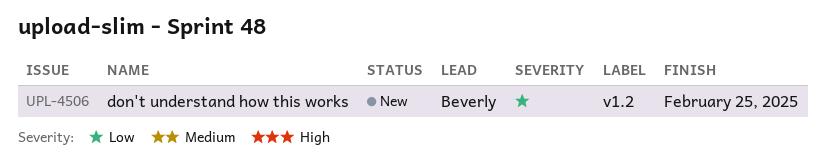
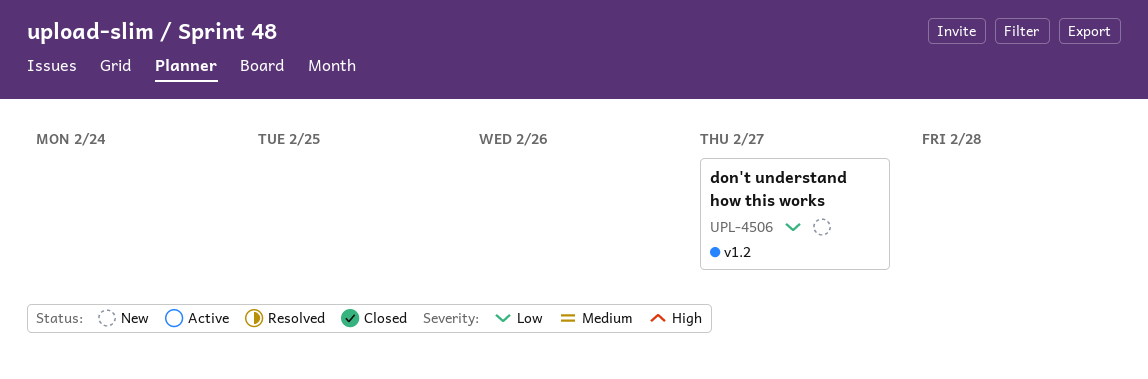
UPL-4506, due: Feb 25 -> Feb 27

